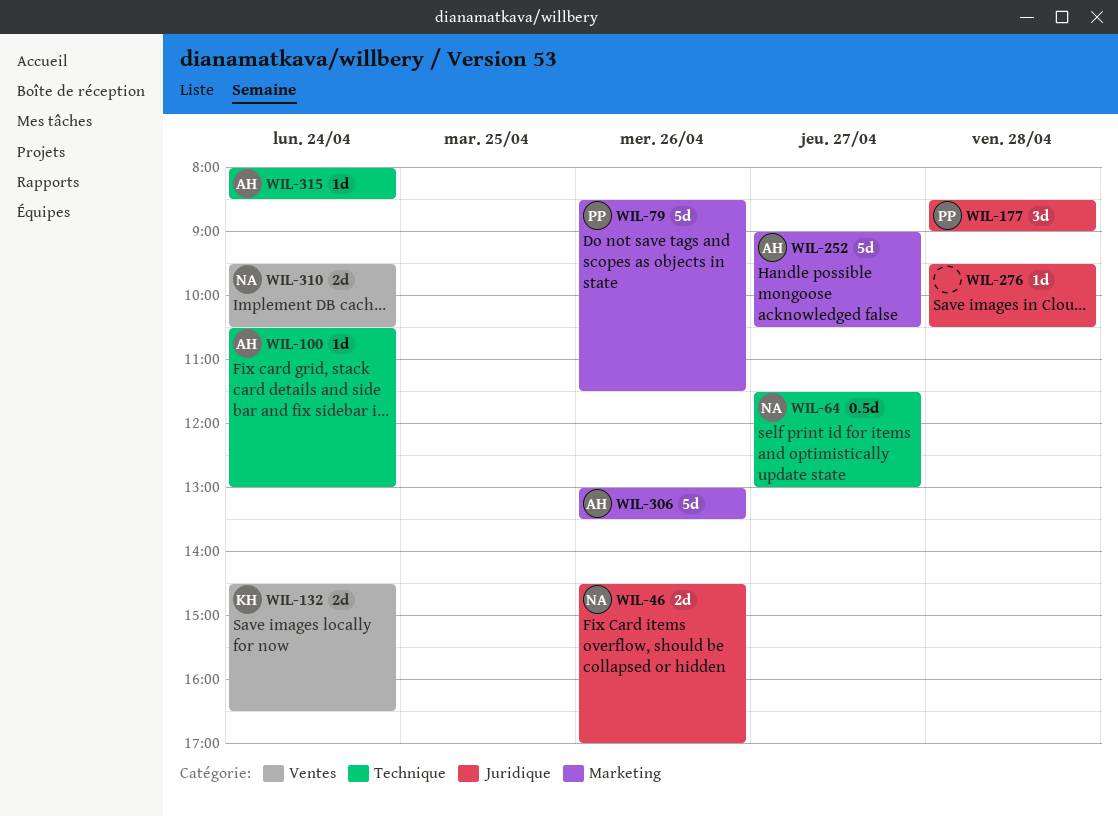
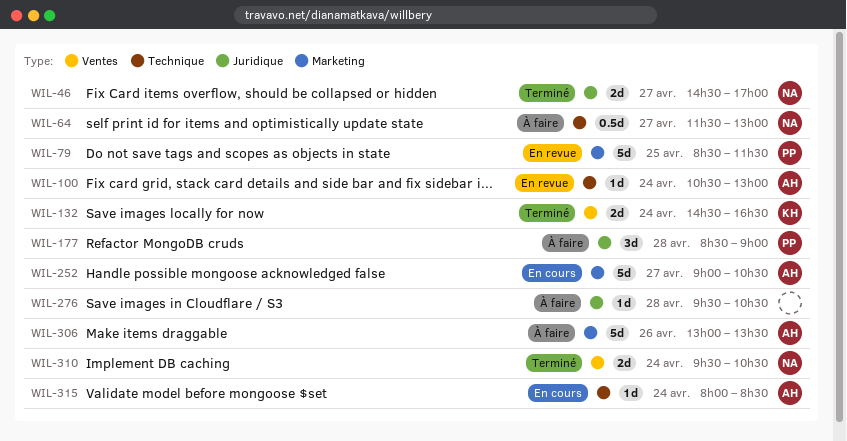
WIL-46, day: Apr 26 -> Apr 27
WIL-79, day: Apr 26 -> Apr 25

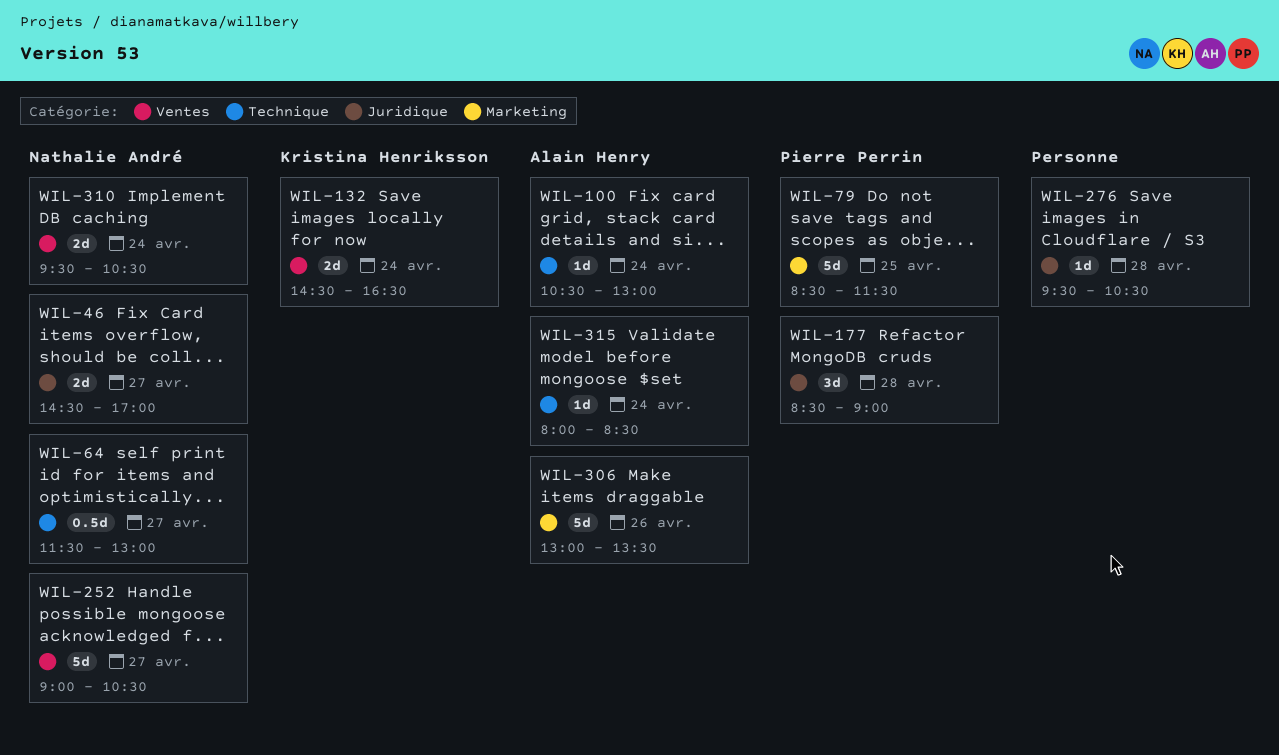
WIL-252, owner: Alain Henry -> Nathalie André
WIL-252, label: Marketing -> Ventes

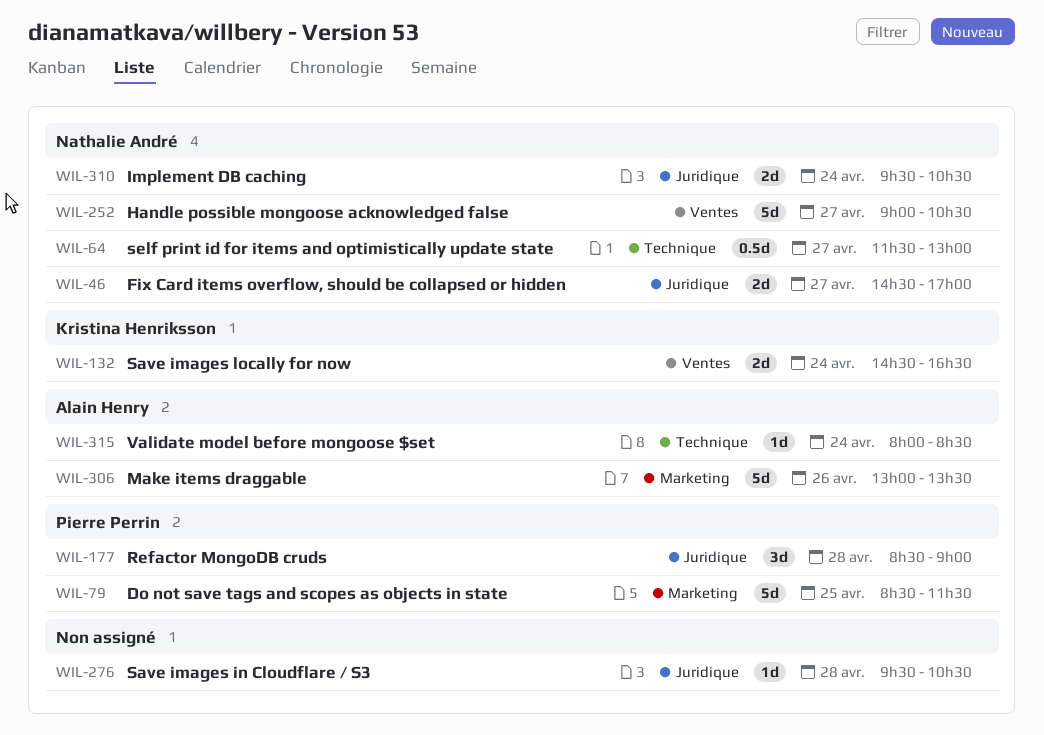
WIL-100: present -> none
WIL-310, label: Ventes -> Juridique

